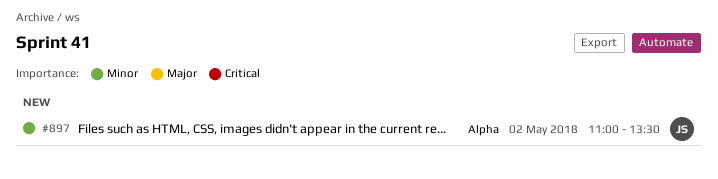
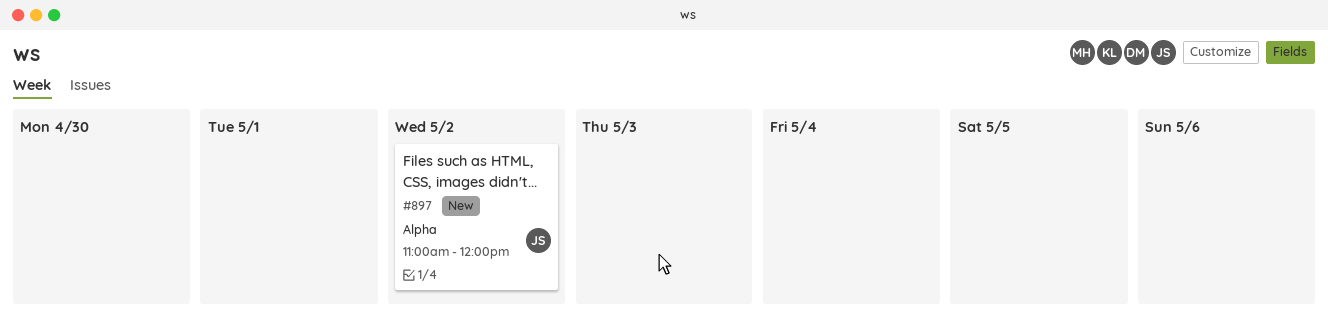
#897, ends: 13:30 -> 12:00

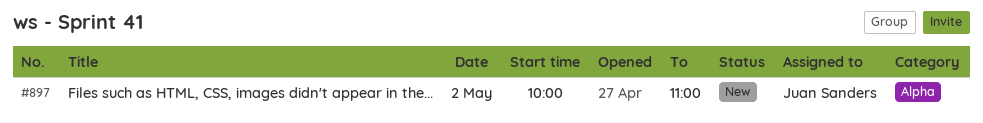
#897, begins: 11:00 -> 10:00
#897, ends: 12:00 -> 11:00

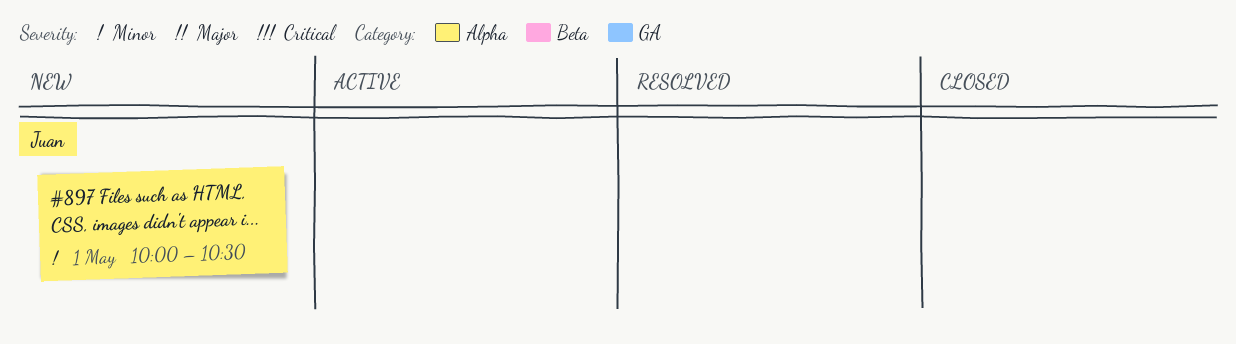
#897, day: May 2 -> May 1
#897, ends: 11:00 -> 10:30

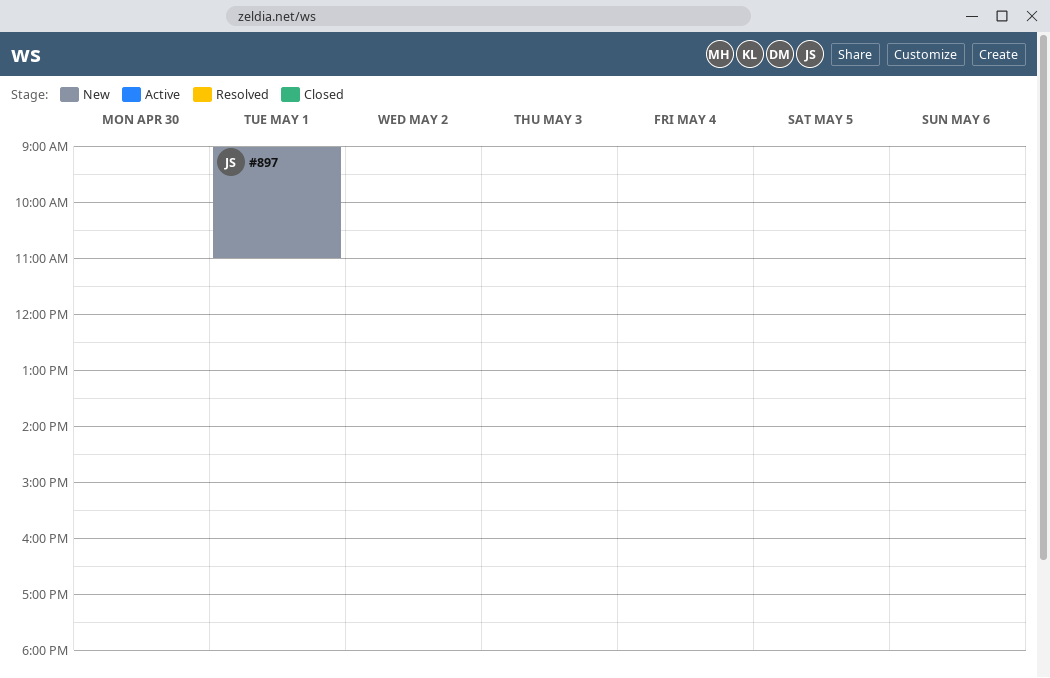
#897, begins: 10:00 -> 09:00
#897, ends: 10:30 -> 11:00

